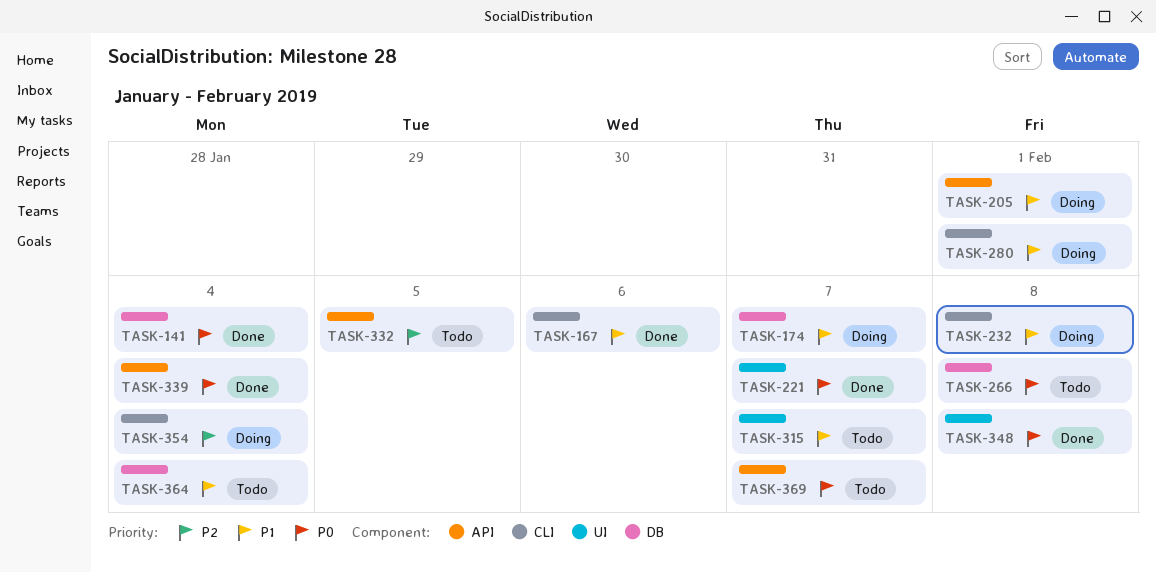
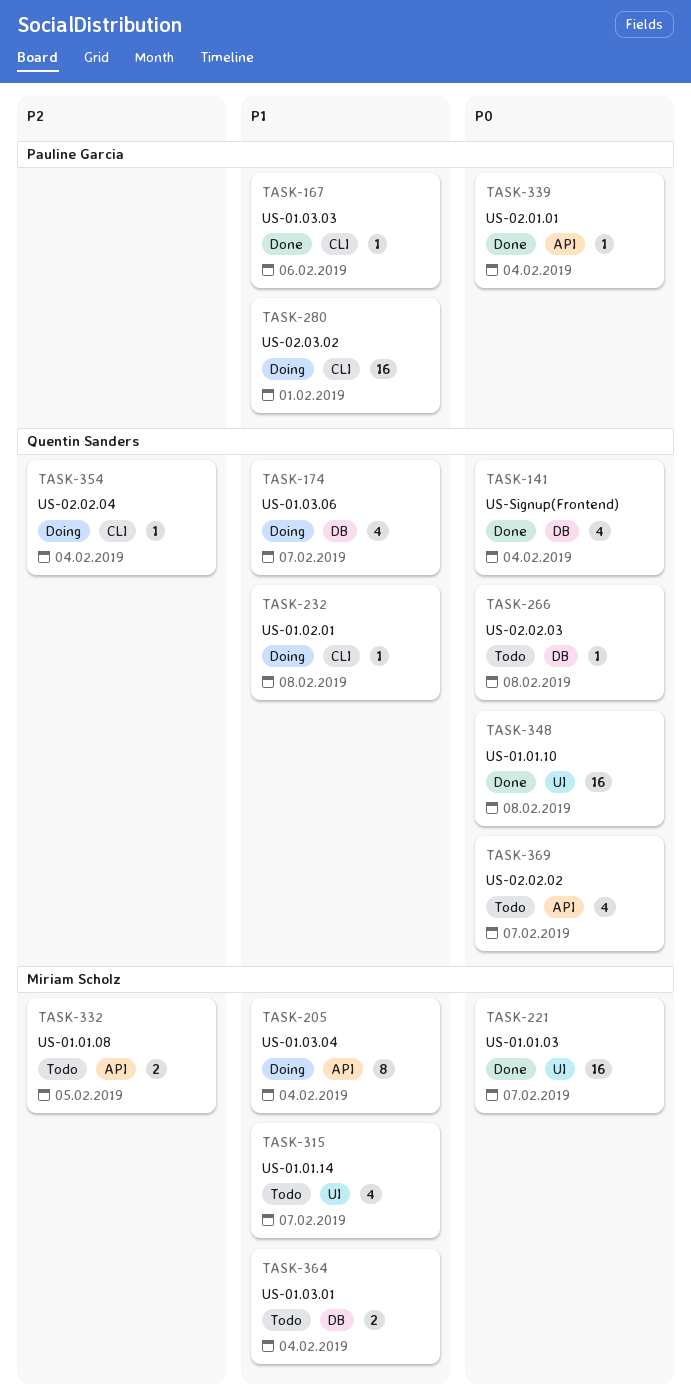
TASK-205, due: Feb 1 -> Feb 4

